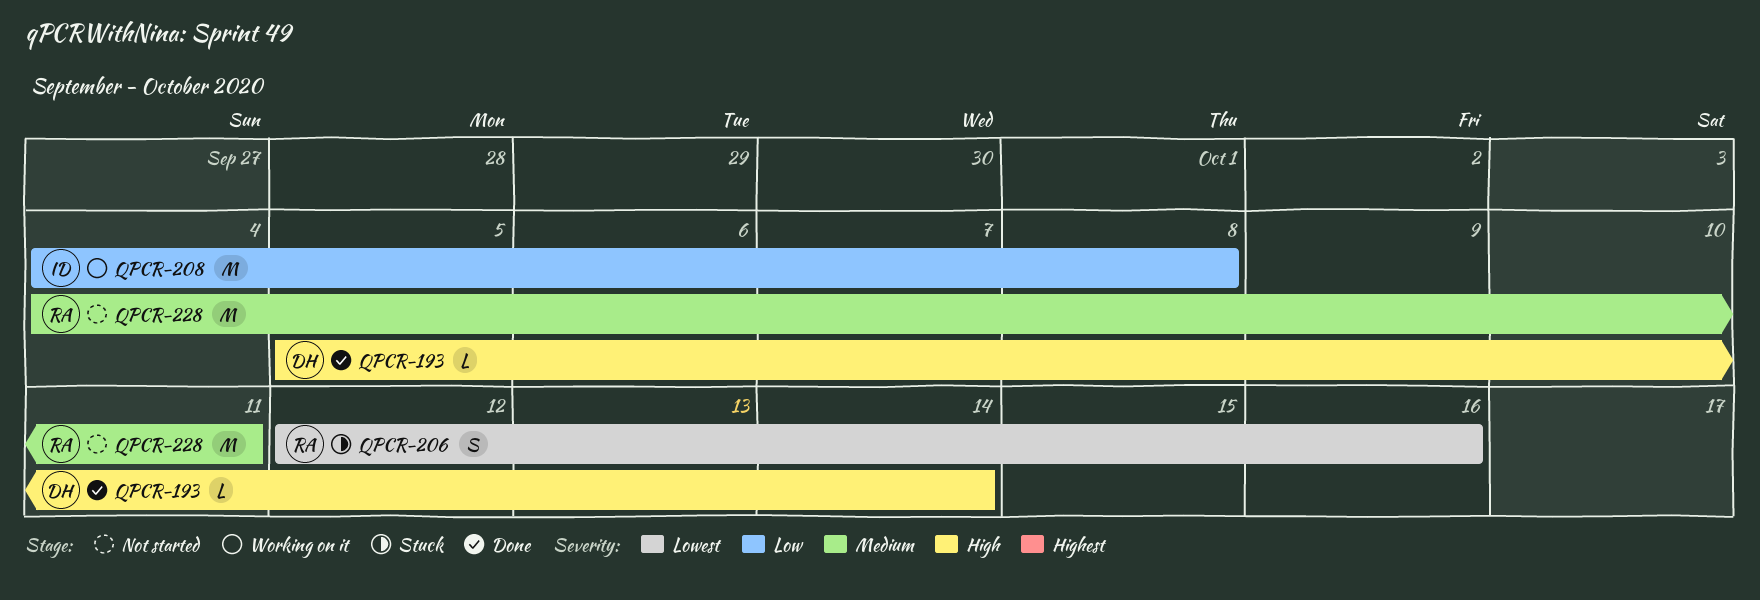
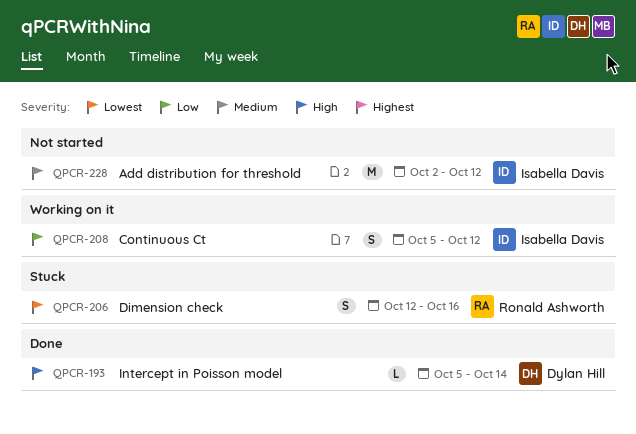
QPCR-208, estimate: M -> S
QPCR-208, start: Oct 4 -> Oct 5
QPCR-208, due: Oct 8 -> Oct 12
QPCR-228, owner: Ronald Ashworth -> Isabella Davis
QPCR-228, start: Oct 4 -> Oct 2
QPCR-228, due: Oct 11 -> Oct 12

